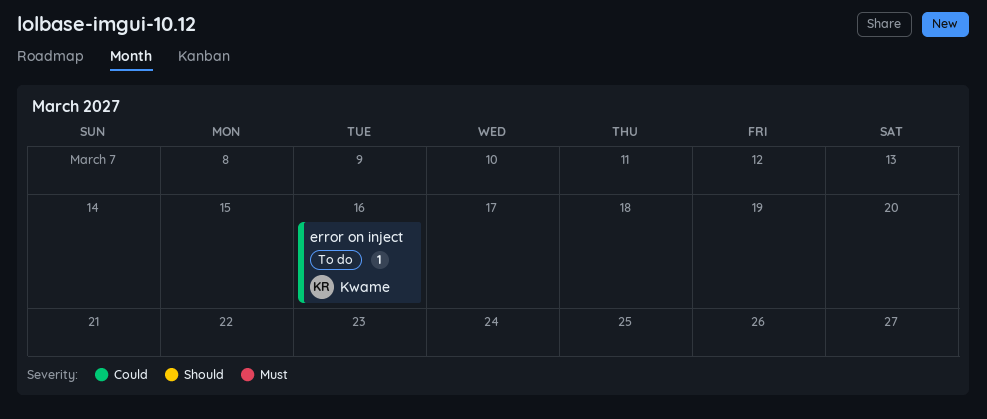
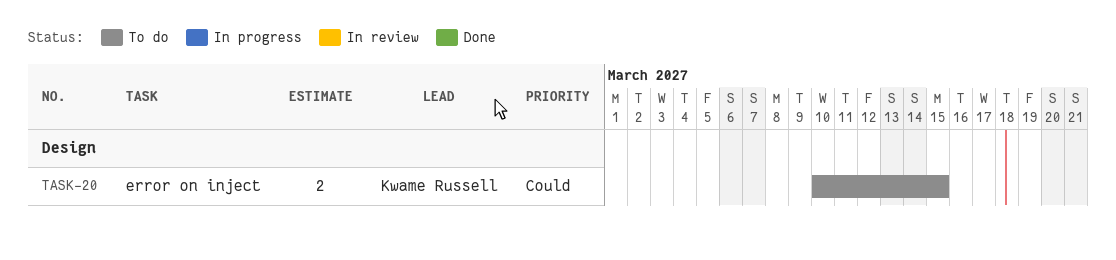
error on inject, estimate: 1 -> 2
error on inject, due: Mar 16 -> Mar 15

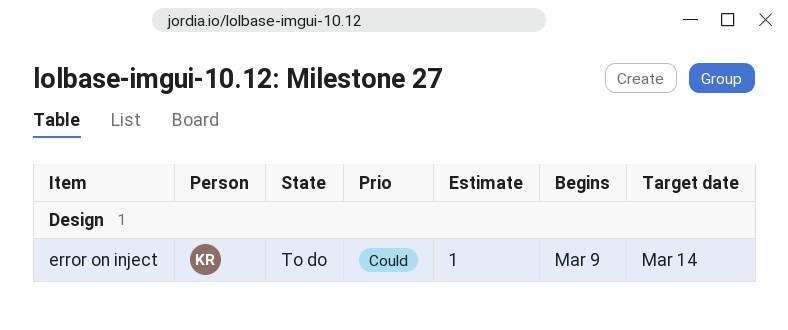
error on inject, estimate: 2 -> 1
error on inject, start: Mar 10 -> Mar 9
error on inject, due: Mar 15 -> Mar 14

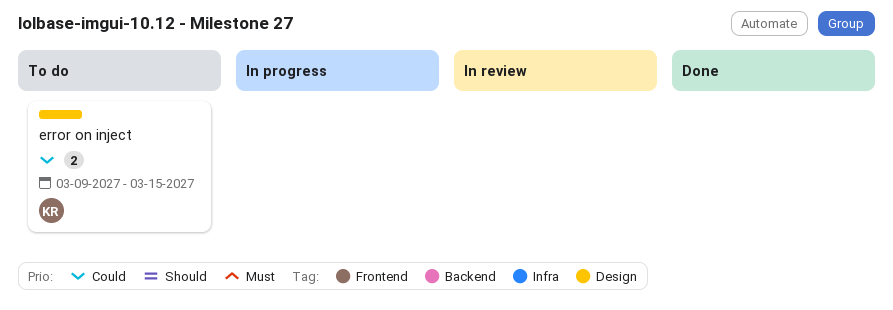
error on inject, estimate: 1 -> 2
error on inject, due: Mar 14 -> Mar 15

